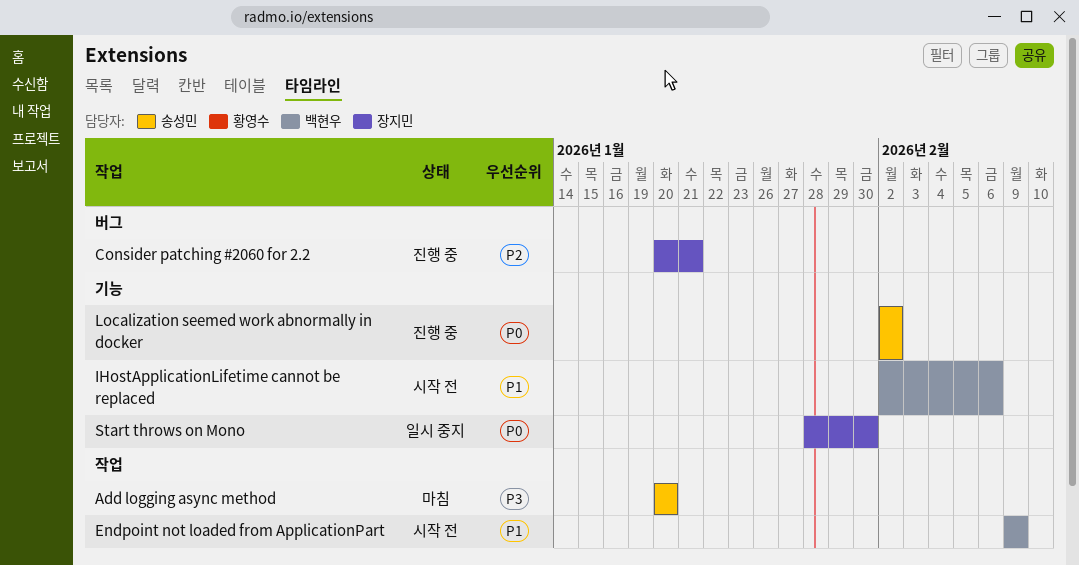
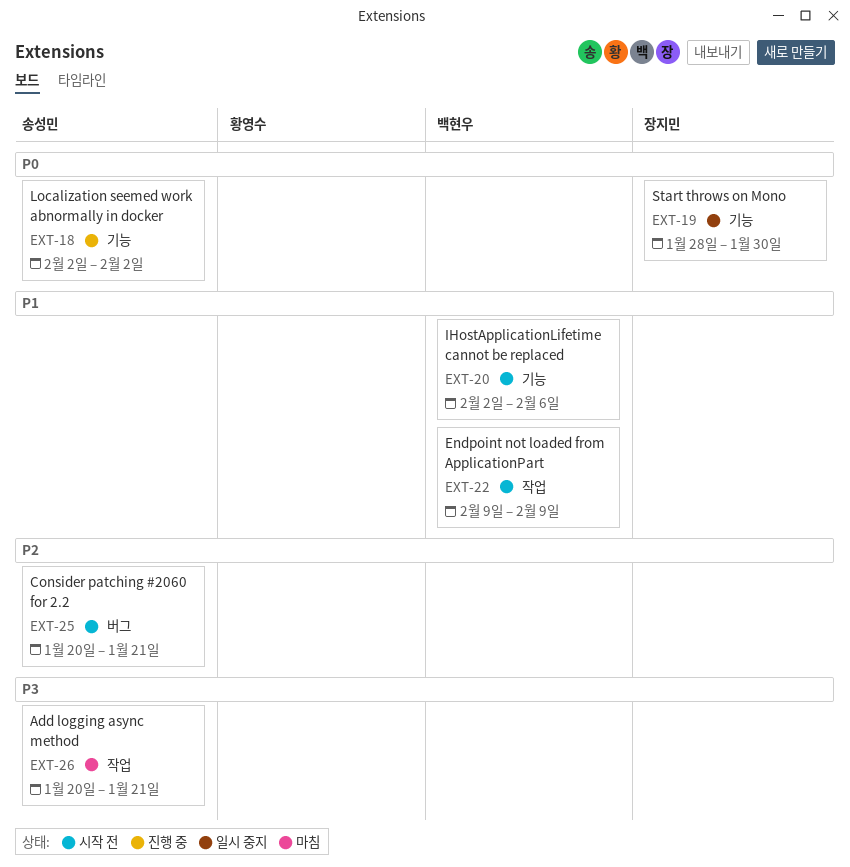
Add logging async method, due: Jan 20 -> Jan 21
Consider patching #2060 for 2.2, status: 진행 중 -> 시작 전
Consider patching #2060 for 2.2, owner: 장지민 -> 송성민

